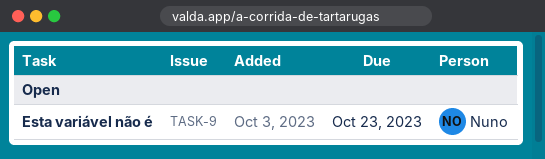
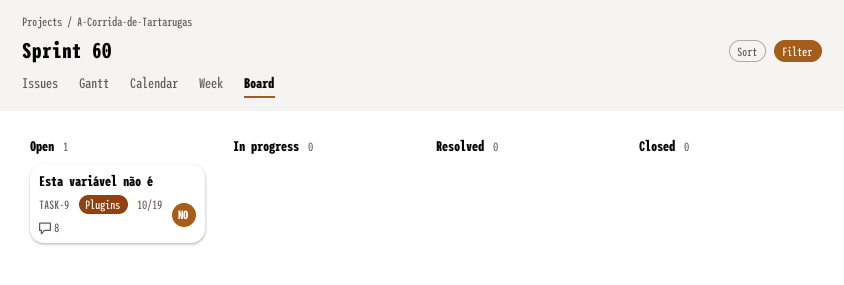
TASK-9, due: Oct 23 -> Oct 19

